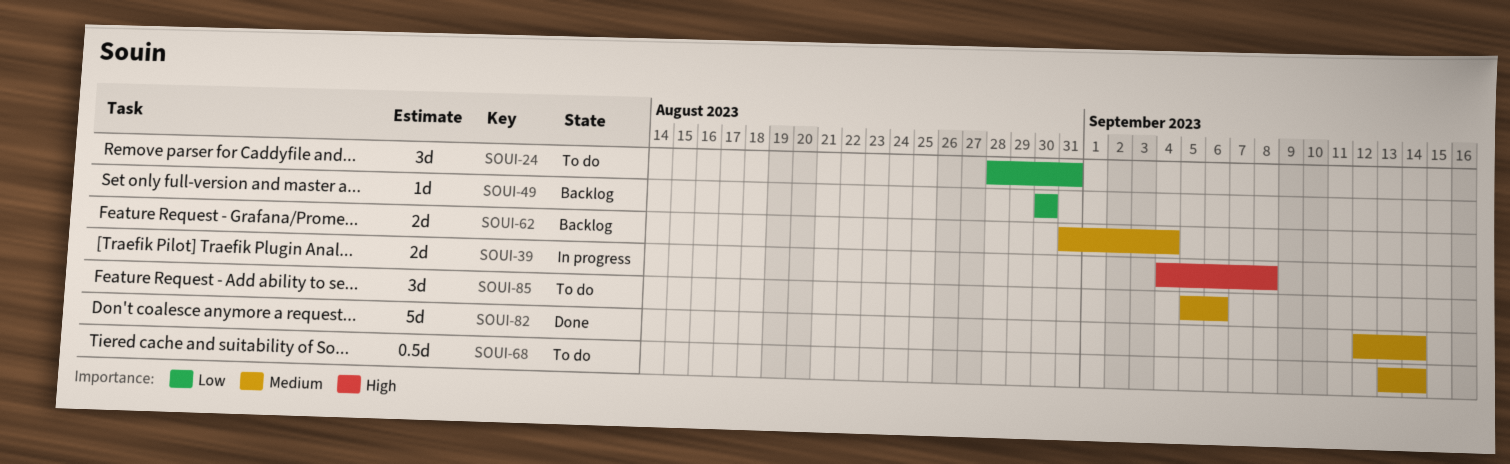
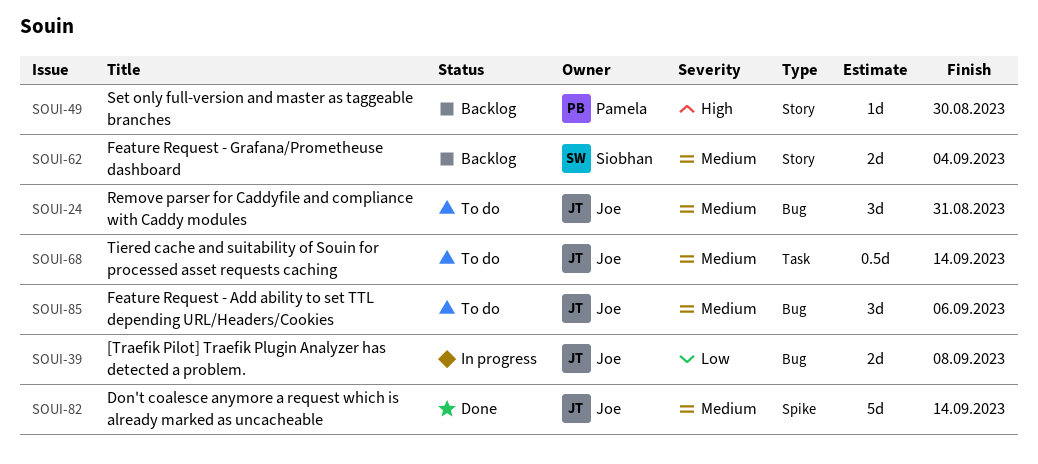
SOUI-24, priority: Low -> Medium
SOUI-39, priority: High -> Low
SOUI-49, priority: Low -> High

